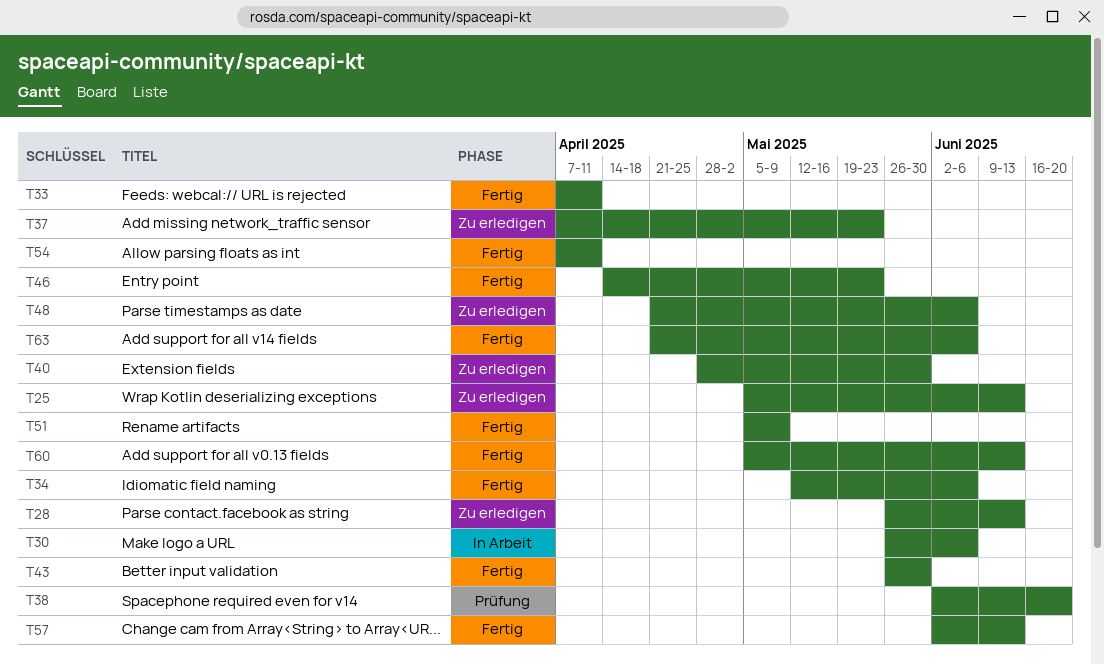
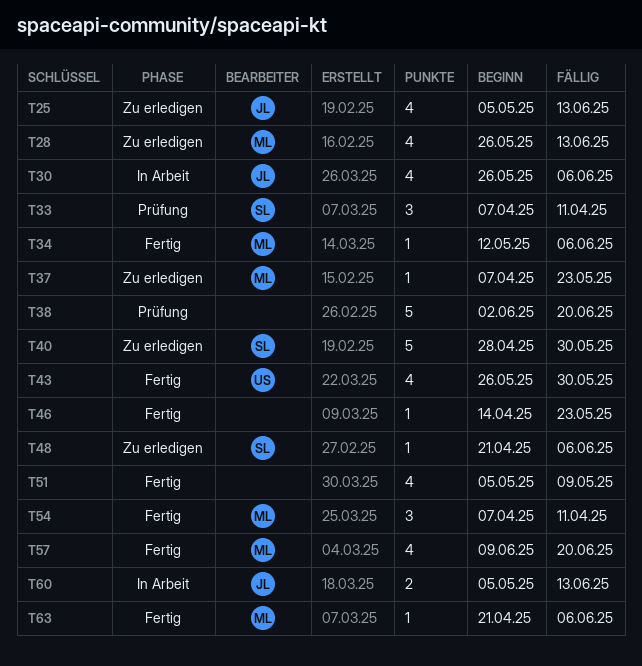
T33, status: Fertig -> Prüfung
T57, start: Jun 2 -> Jun 9
T57, due: Jun 13 -> Jun 20
T60, status: Fertig -> In Arbeit

